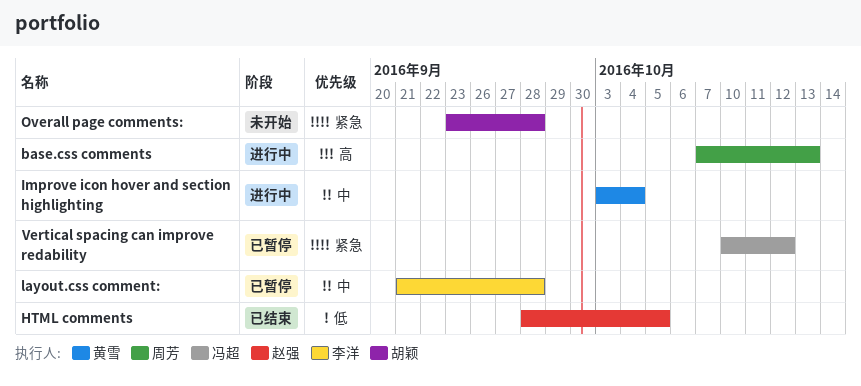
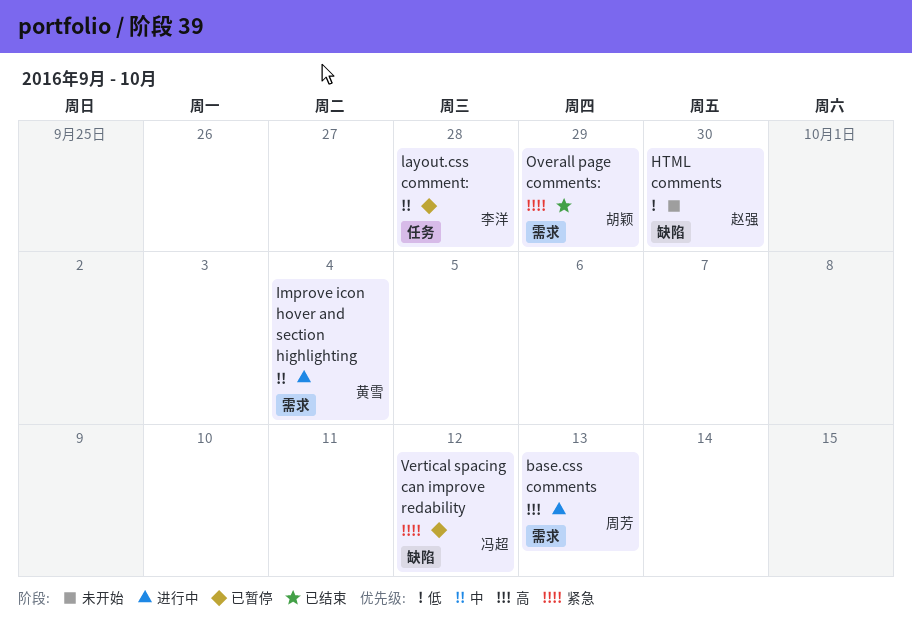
HTML comments, status: 已结束 -> 未开始
HTML comments, due: Oct 5 -> Sep 30
Overall page comments:, status: 未开始 -> 已结束
Overall page comments:, due: Sep 28 -> Sep 29

